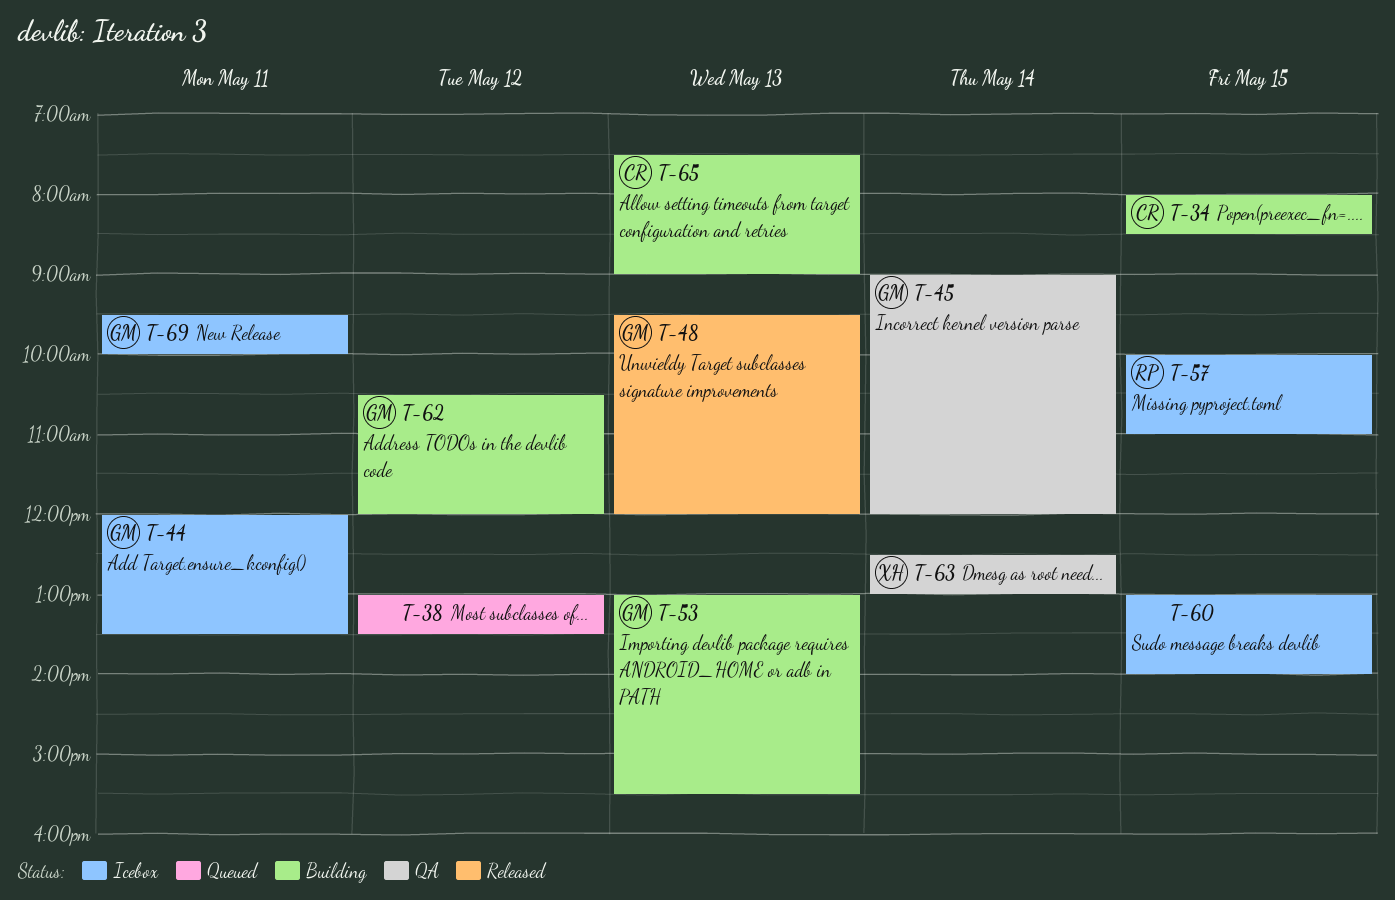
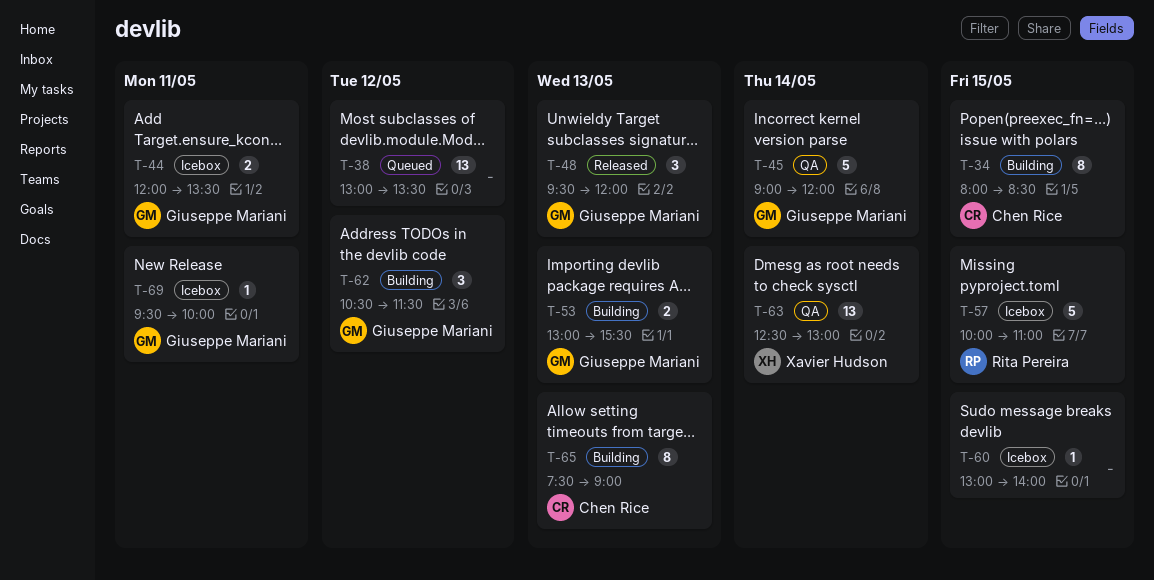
T-62, ends: 12:00 -> 11:30

